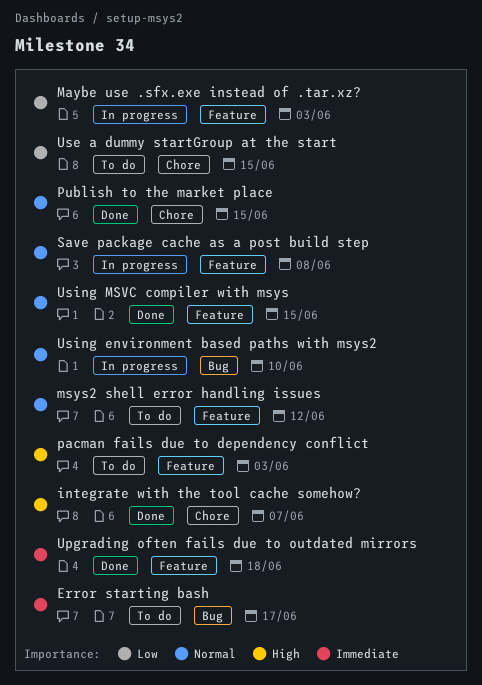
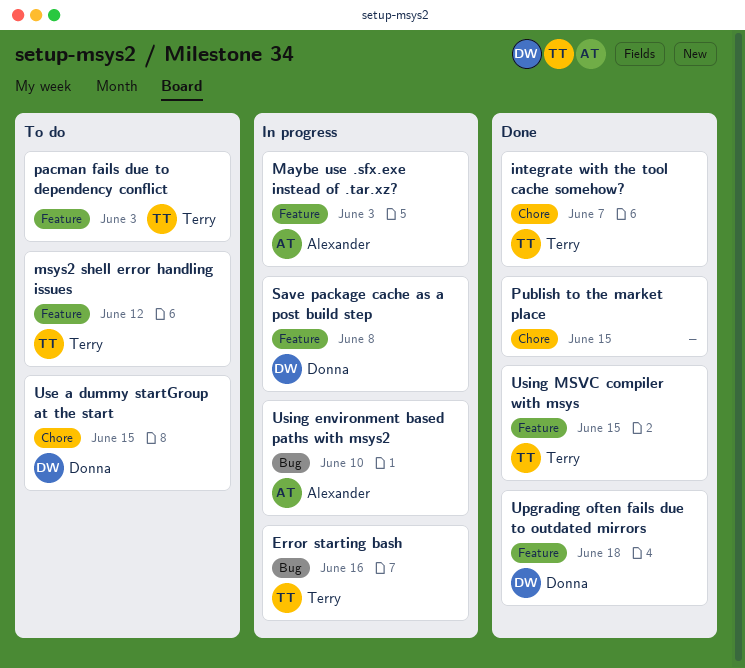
Error starting bash, status: To do -> In progress
Error starting bash, due: Jun 17 -> Jun 16

